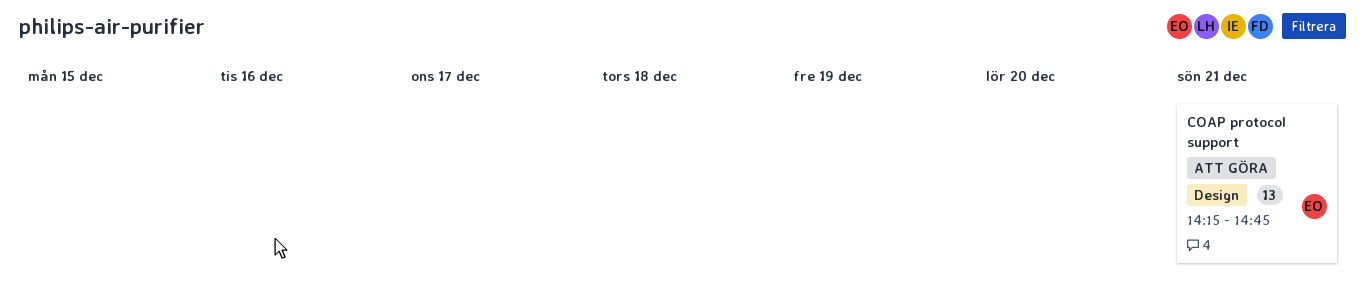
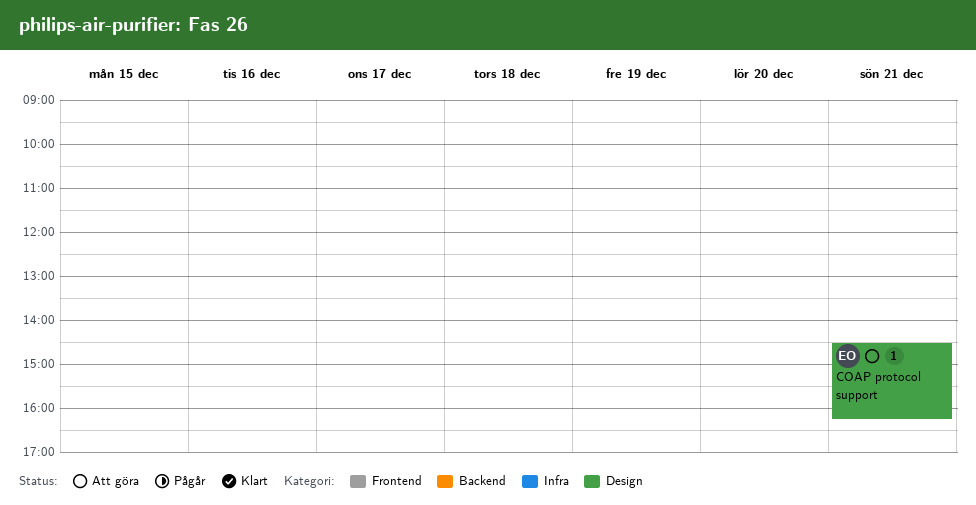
COAP protocol support, estimate: 13 -> 1
COAP protocol support, begins: 14:15 -> 14:30
COAP protocol support, ends: 14:45 -> 16:15

